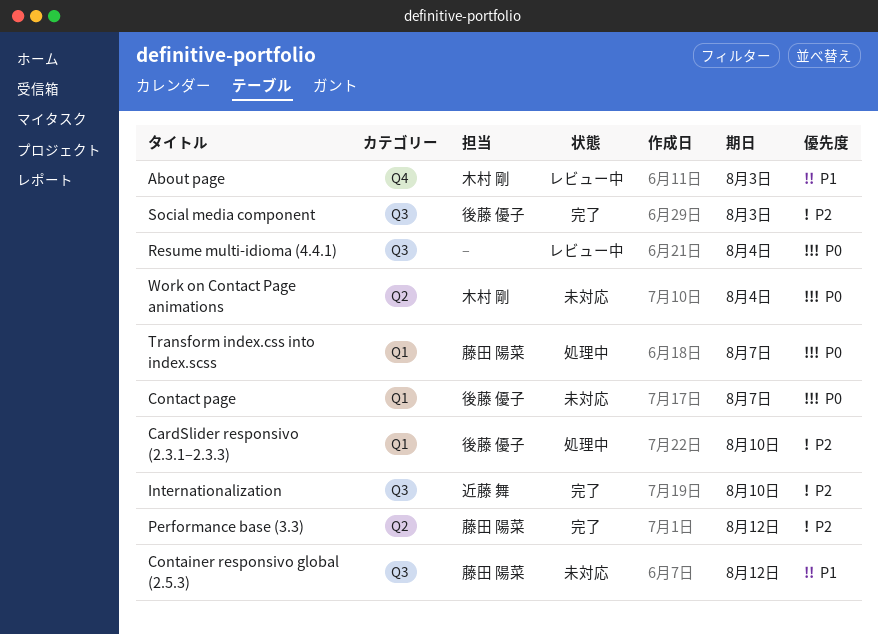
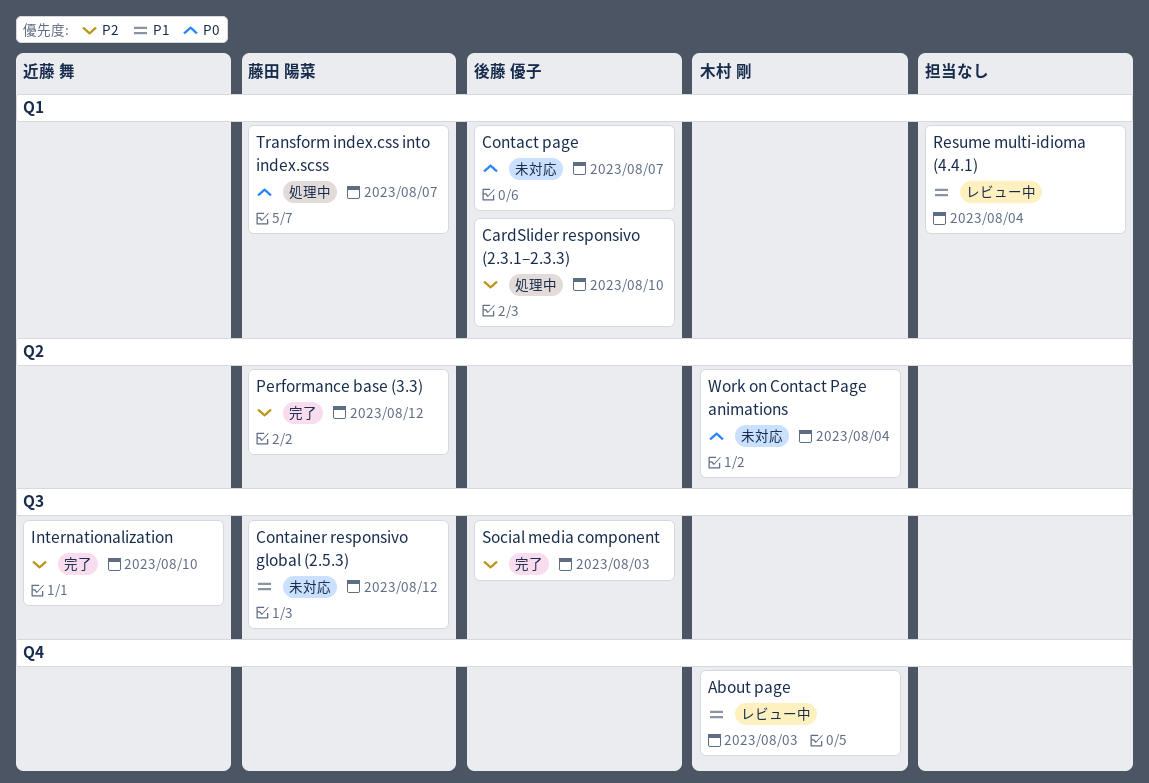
Resume multi-idioma (4.4.1), priority: P0 -> P1
Resume multi-idioma (4.4.1), label: Q3 -> Q1

